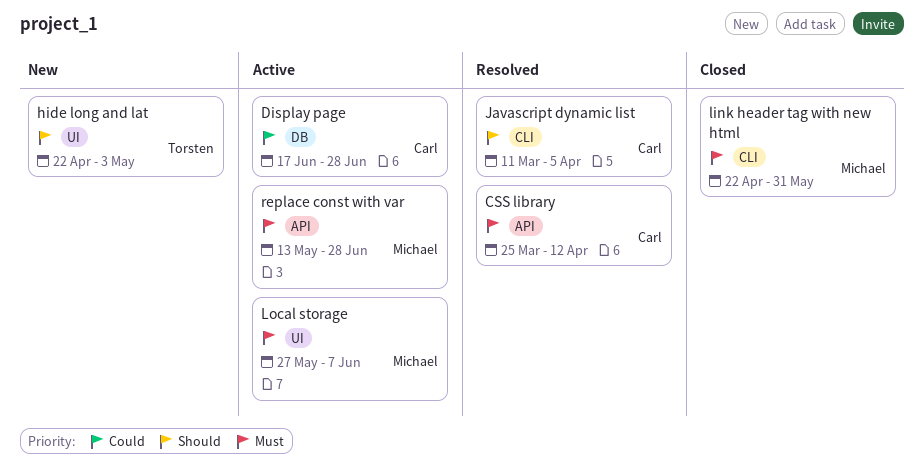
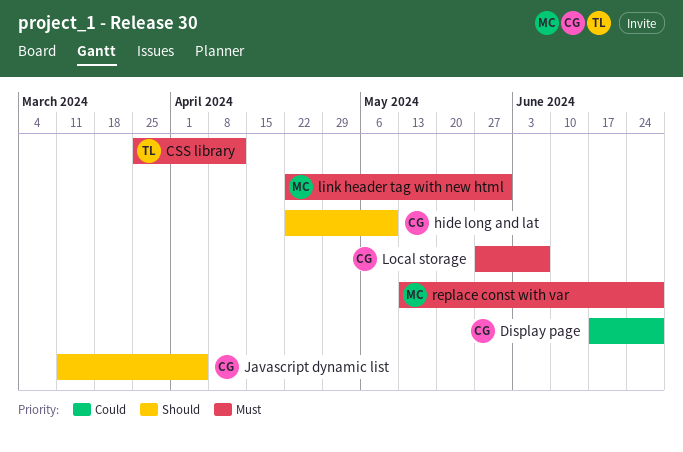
CSS library, owner: Carl -> Torsten
hide long and lat, owner: Torsten -> Carl
hide long and lat, due: May 3 -> May 10
Local storage, owner: Michael -> Carl

